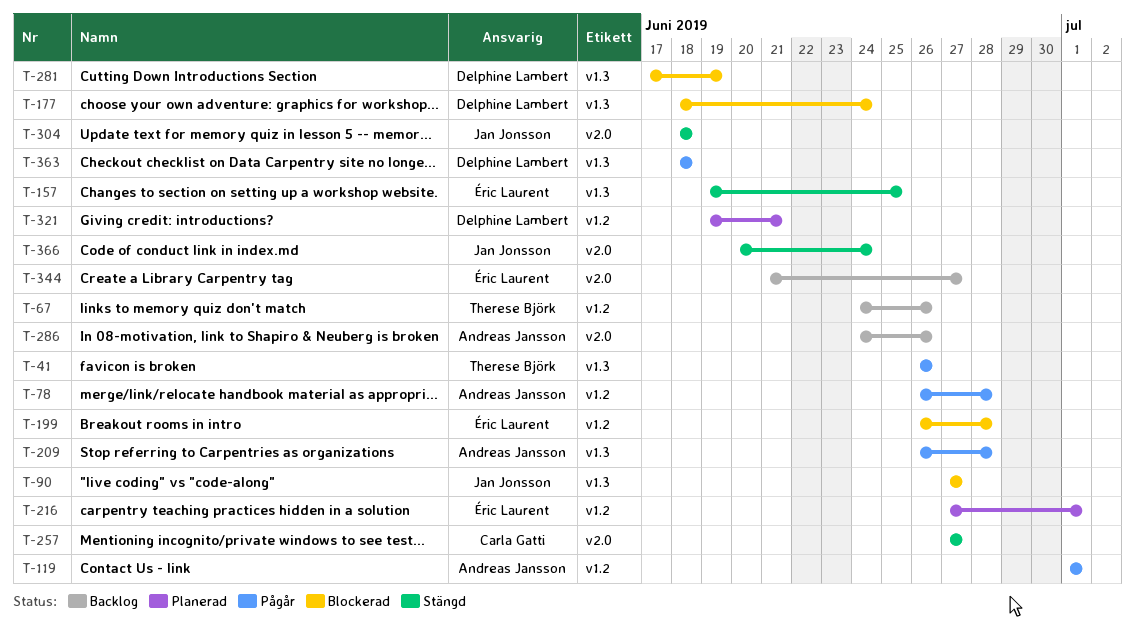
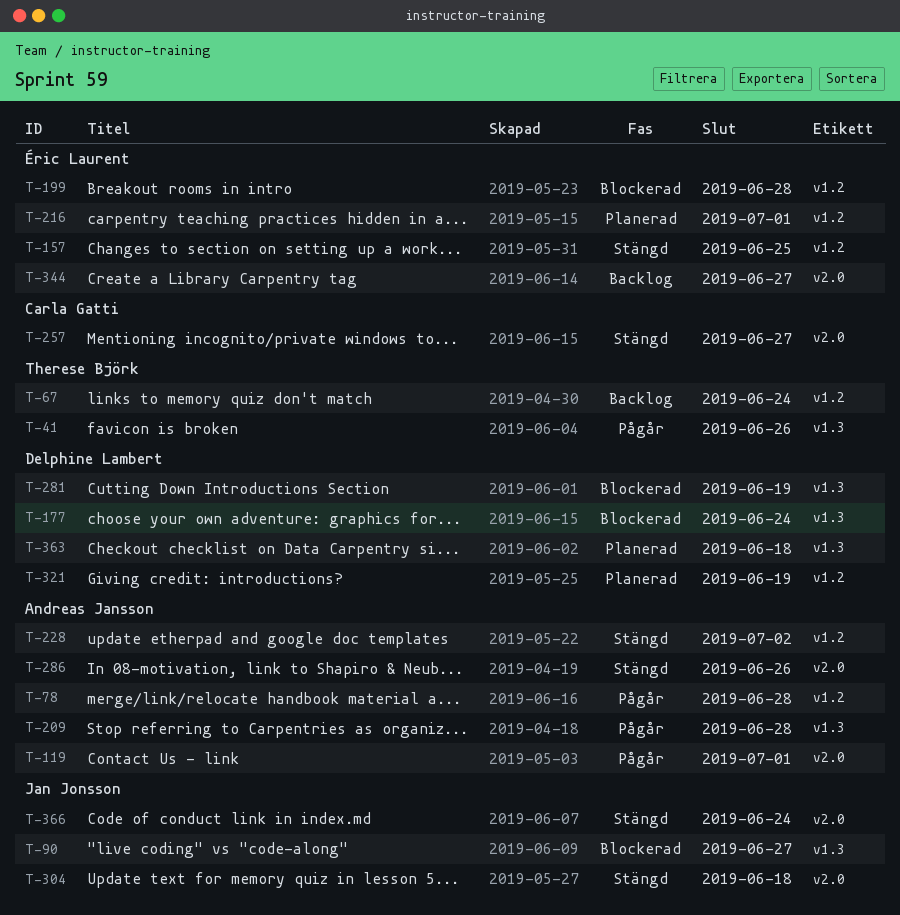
T-67, due: Jun 26 -> Jun 24
T-119, label: v1.2 -> v2.0
T-157, label: v1.3 -> v1.2
T-228: none -> present
T-286, status: Backlog -> Stängd
T-321, due: Jun 21 -> Jun 19
T-363, status: Pågår -> Planerad

